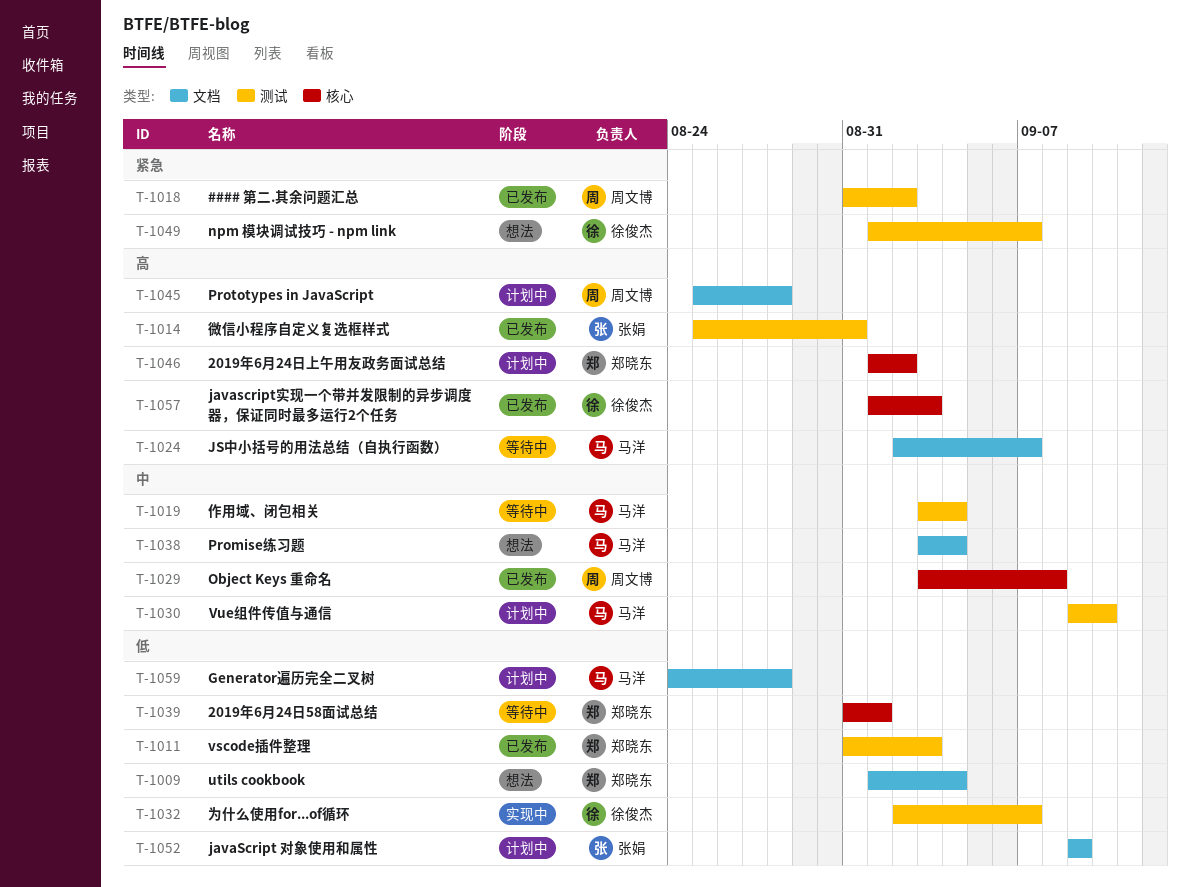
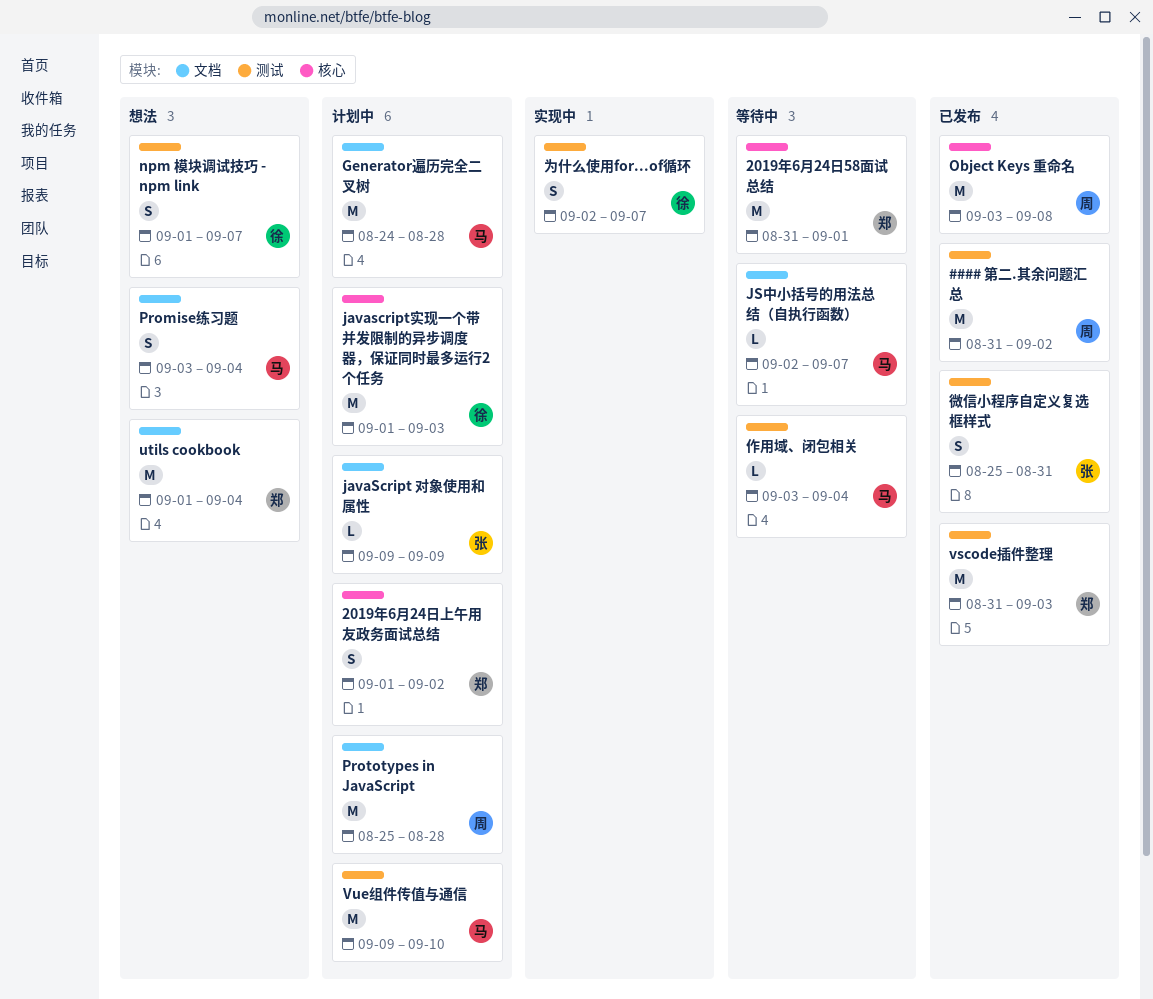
javascript实现一个带并发限制的异步调度器，保证同时最多运行2个任务, status: 已发布 -> 计划中

